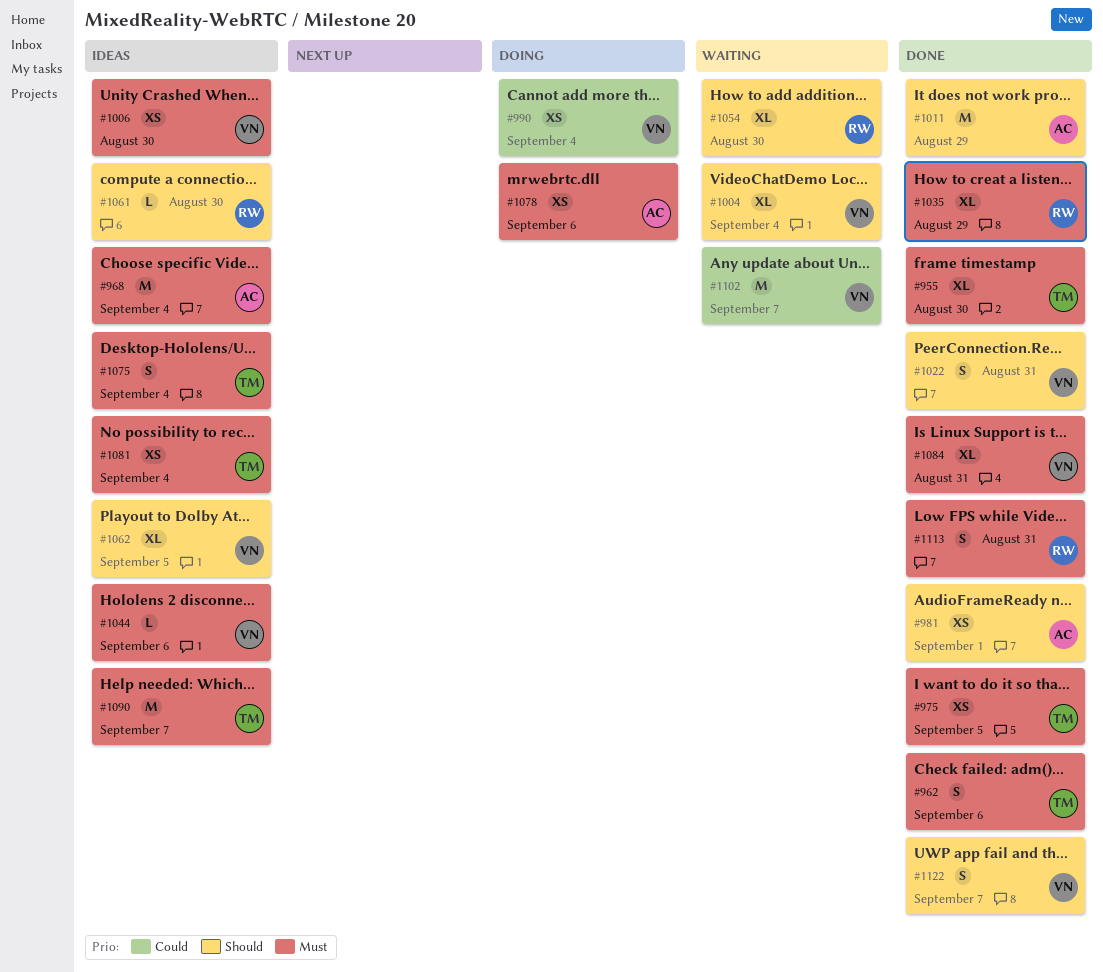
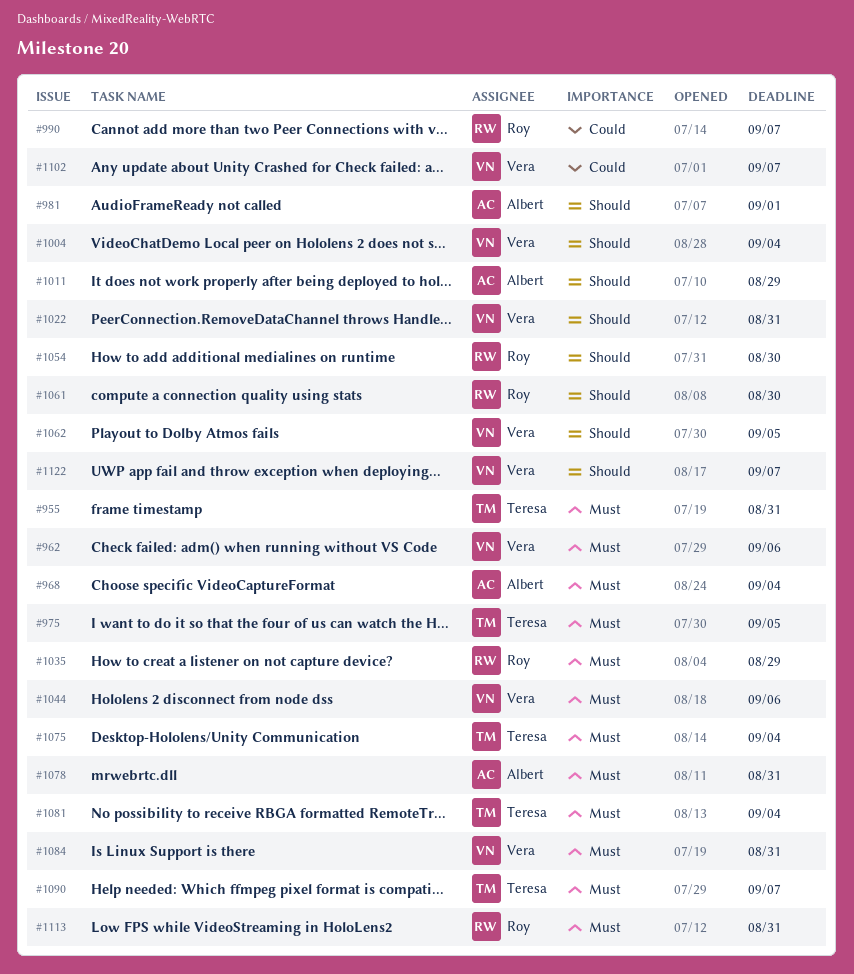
#955, due: Aug 30 -> Aug 31
#962, owner: Teresa -> Vera
#990, owner: Vera -> Roy
#990, due: Sep 4 -> Sep 7
#1006: present -> none
#1078, due: Sep 6 -> Aug 31

